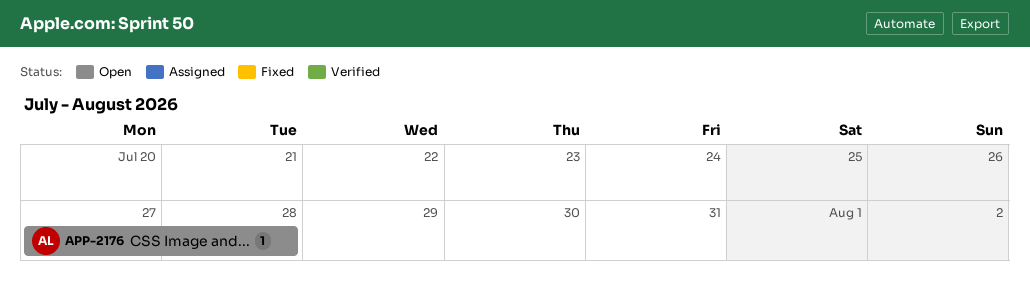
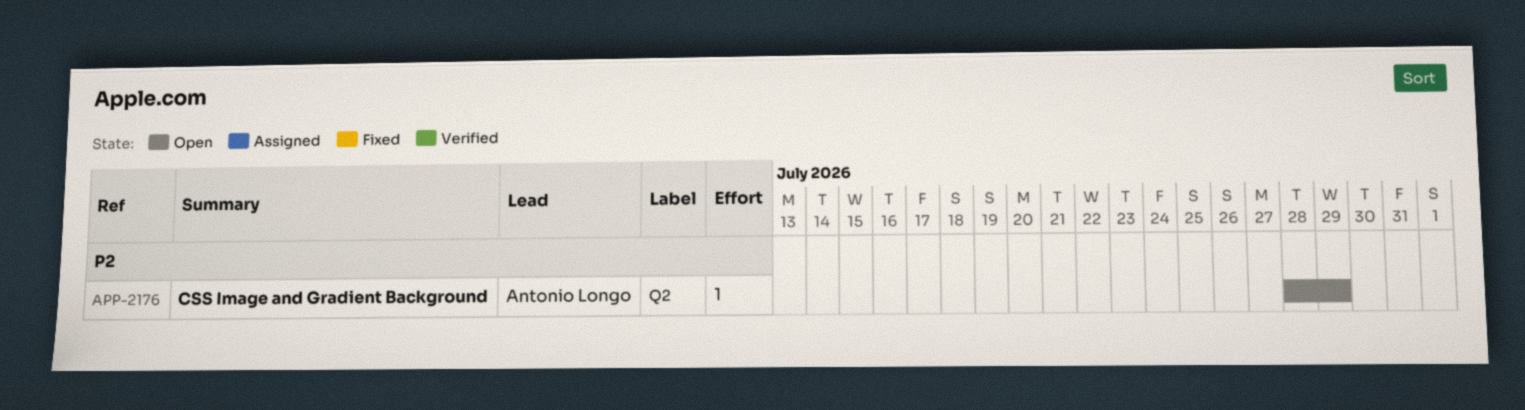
APP-2176, start: Jul 27 -> Jul 28
APP-2176, due: Jul 28 -> Jul 29

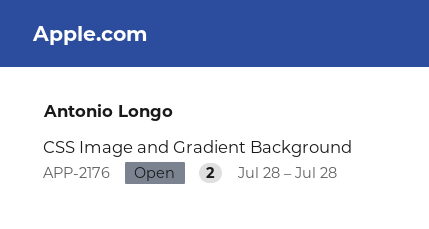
APP-2176, estimate: 1 -> 2
APP-2176, due: Jul 29 -> Jul 28

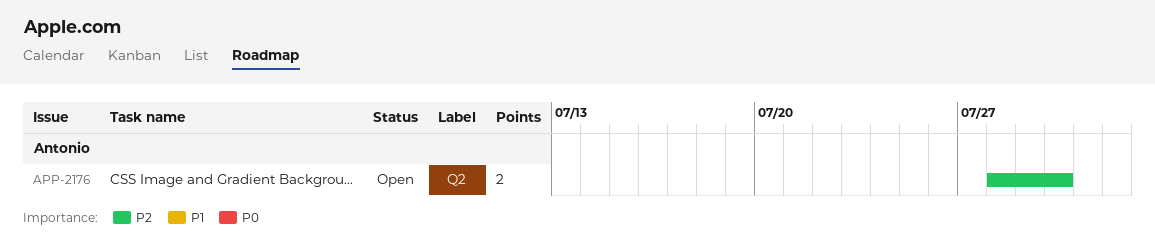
APP-2176, due: Jul 28 -> Jul 30

